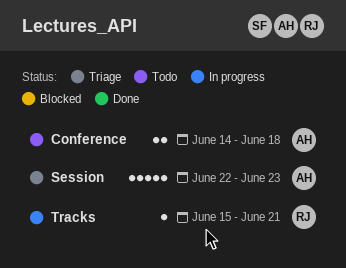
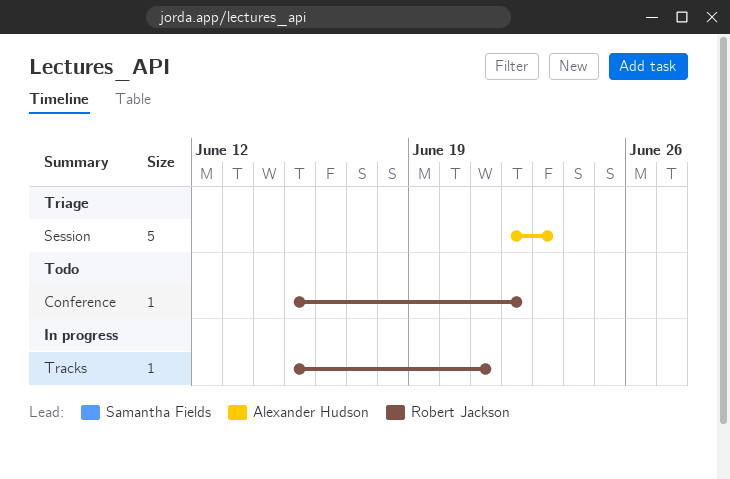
Conference, owner: Alexander Hudson -> Robert Jackson
Conference, estimate: 2 -> 1
Conference, start: Jun 14 -> Jun 15
Conference, due: Jun 18 -> Jun 22

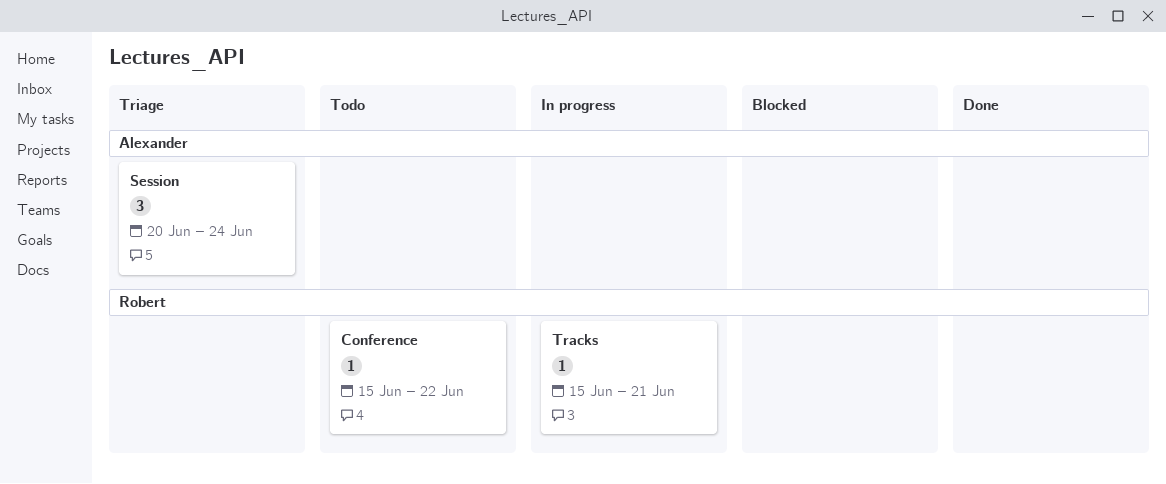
Session, estimate: 5 -> 3
Session, start: Jun 22 -> Jun 20
Session, due: Jun 23 -> Jun 24

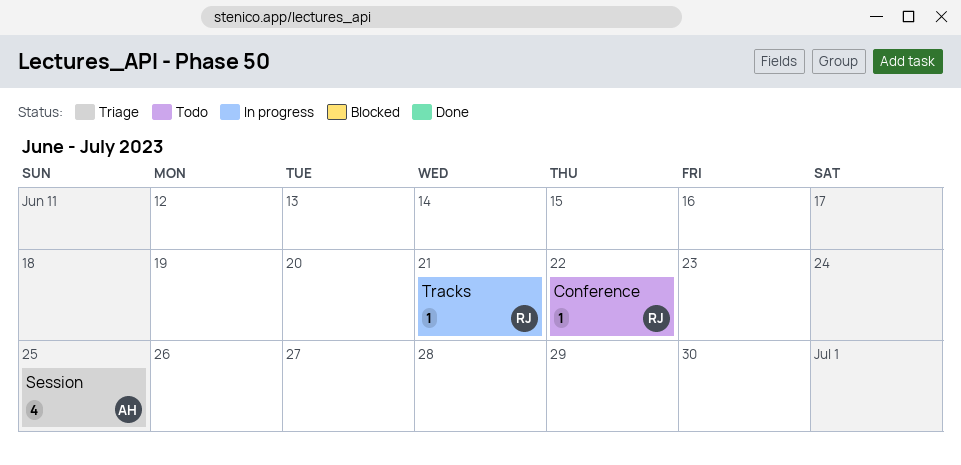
Session, estimate: 3 -> 4
Session, due: Jun 24 -> Jun 25

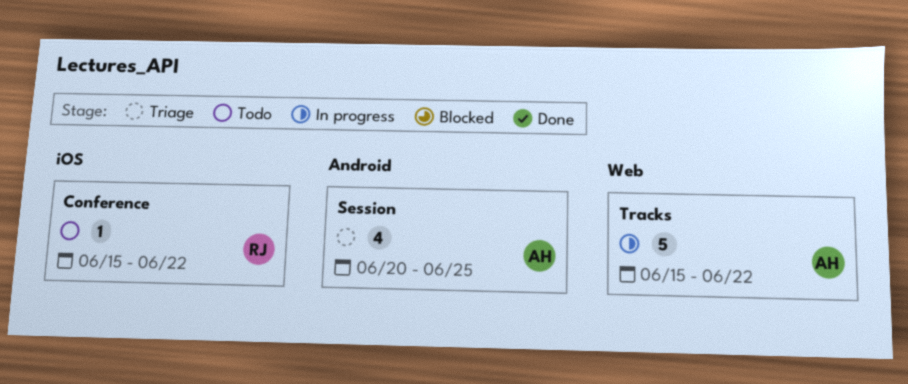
Tracks, owner: RJ -> AH
Tracks, estimate: 1 -> 5
Tracks, due: Jun 21 -> Jun 22

